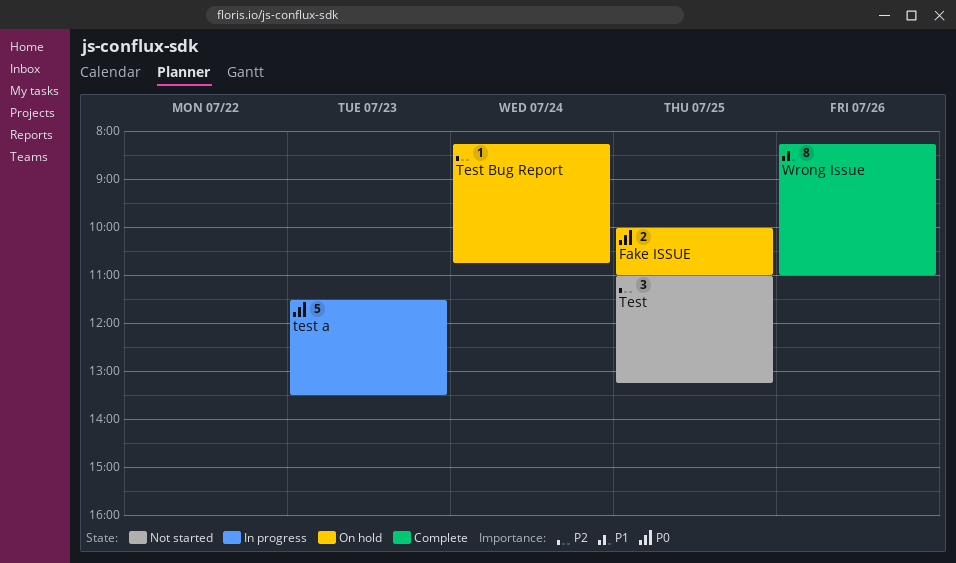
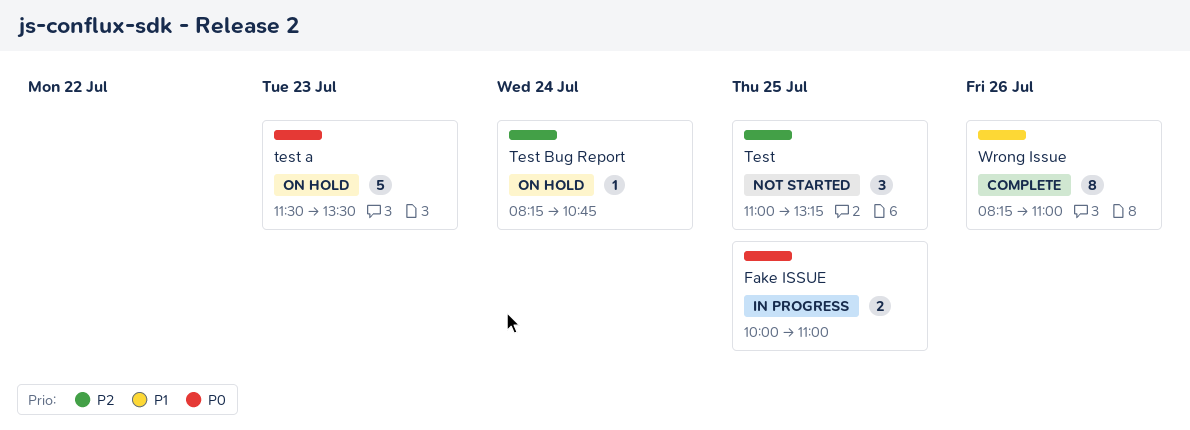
Fake ISSUE, status: On hold -> In progress
test a, status: In progress -> On hold

